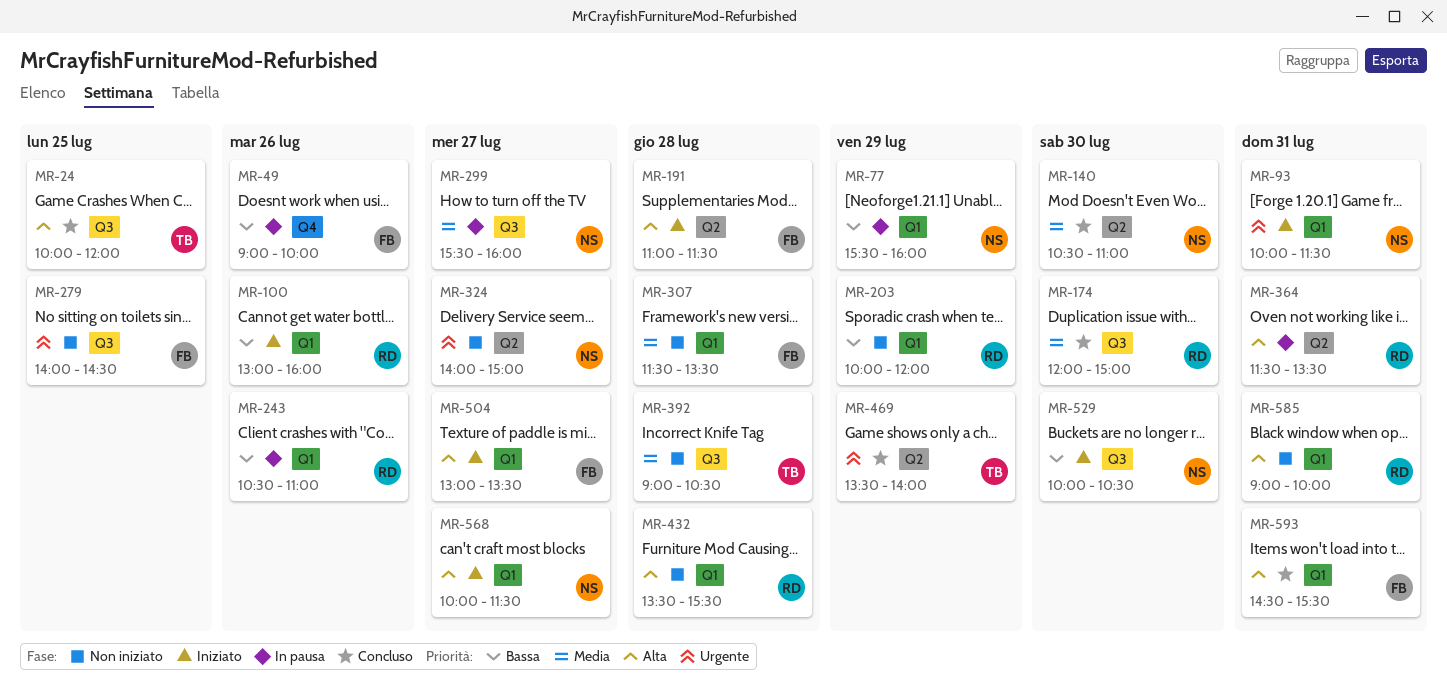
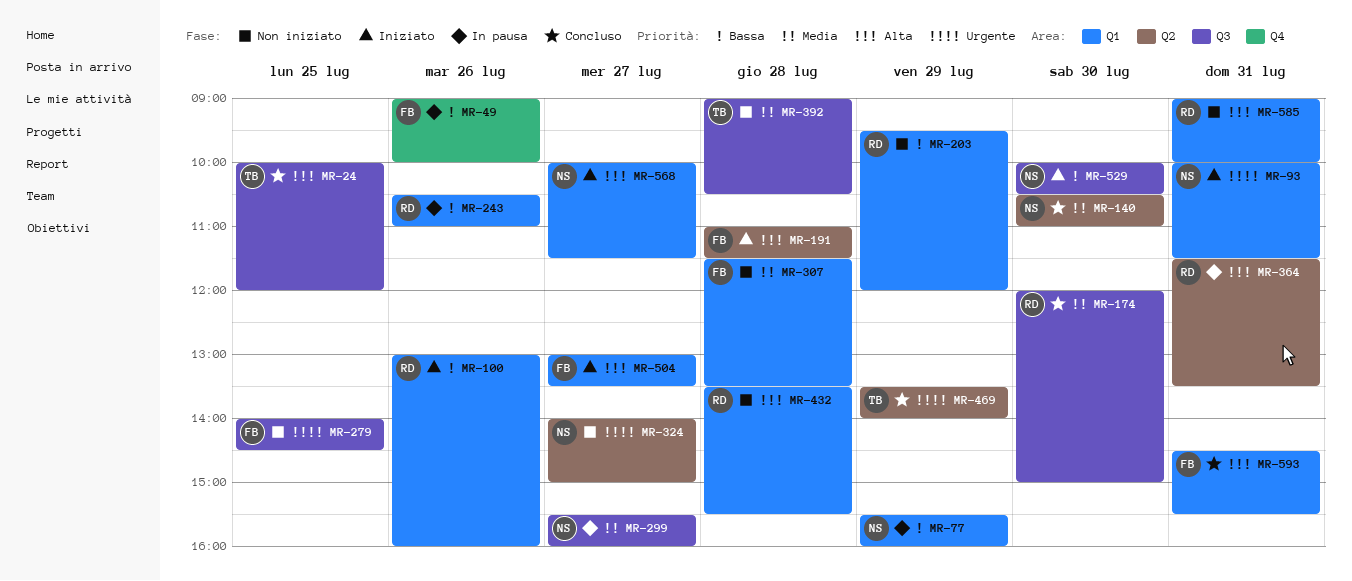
MR-203, begins: 10:00 -> 09:30

